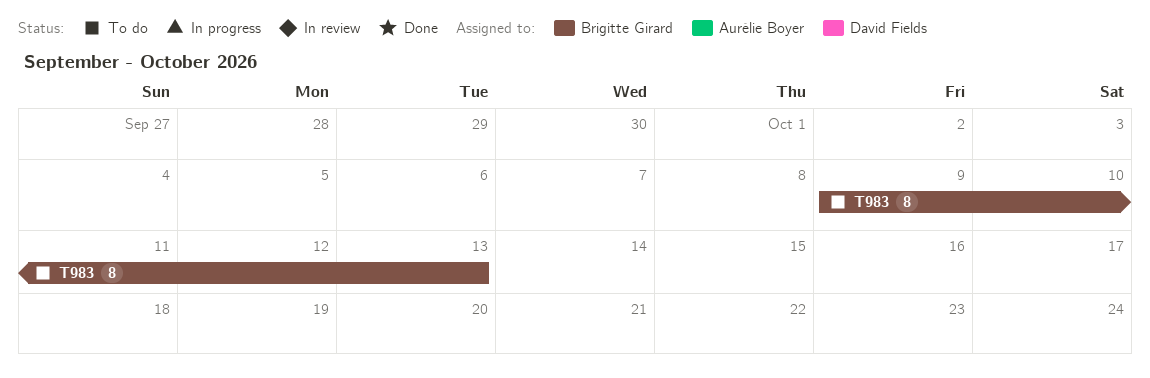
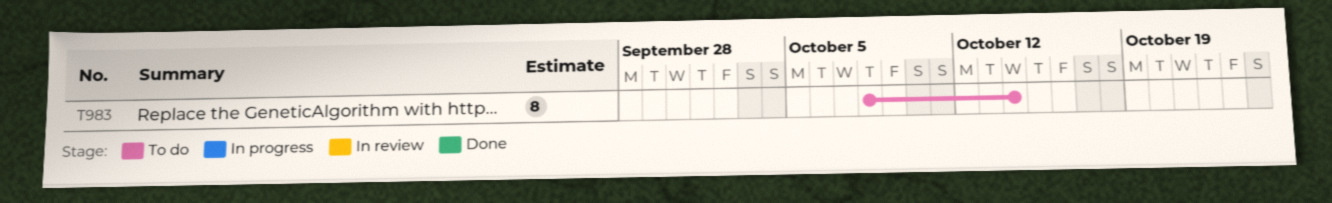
T983, start: Oct 9 -> Oct 8
T983, due: Oct 13 -> Oct 14

